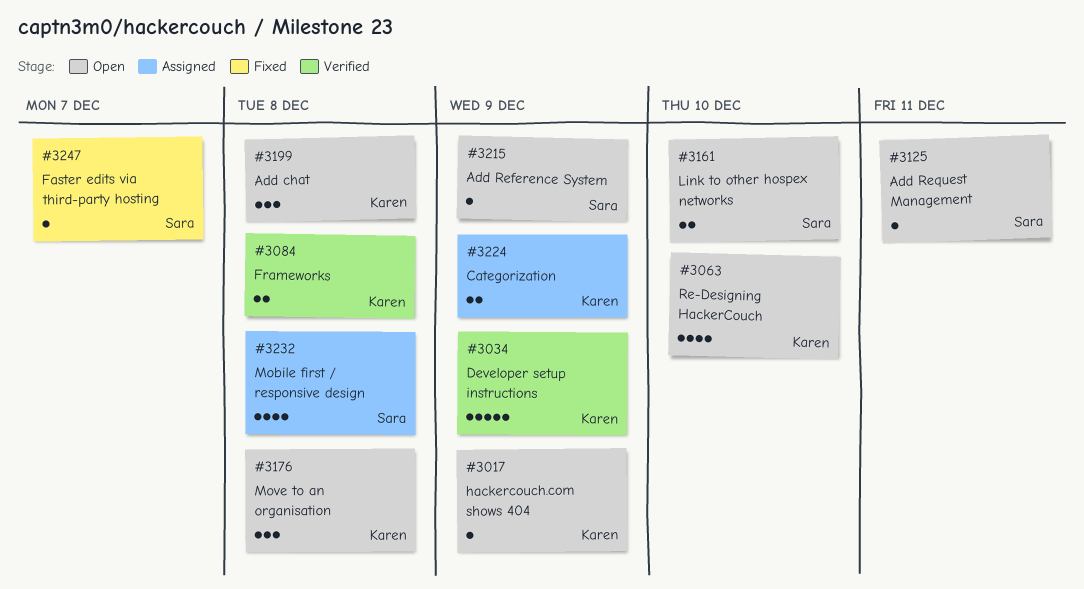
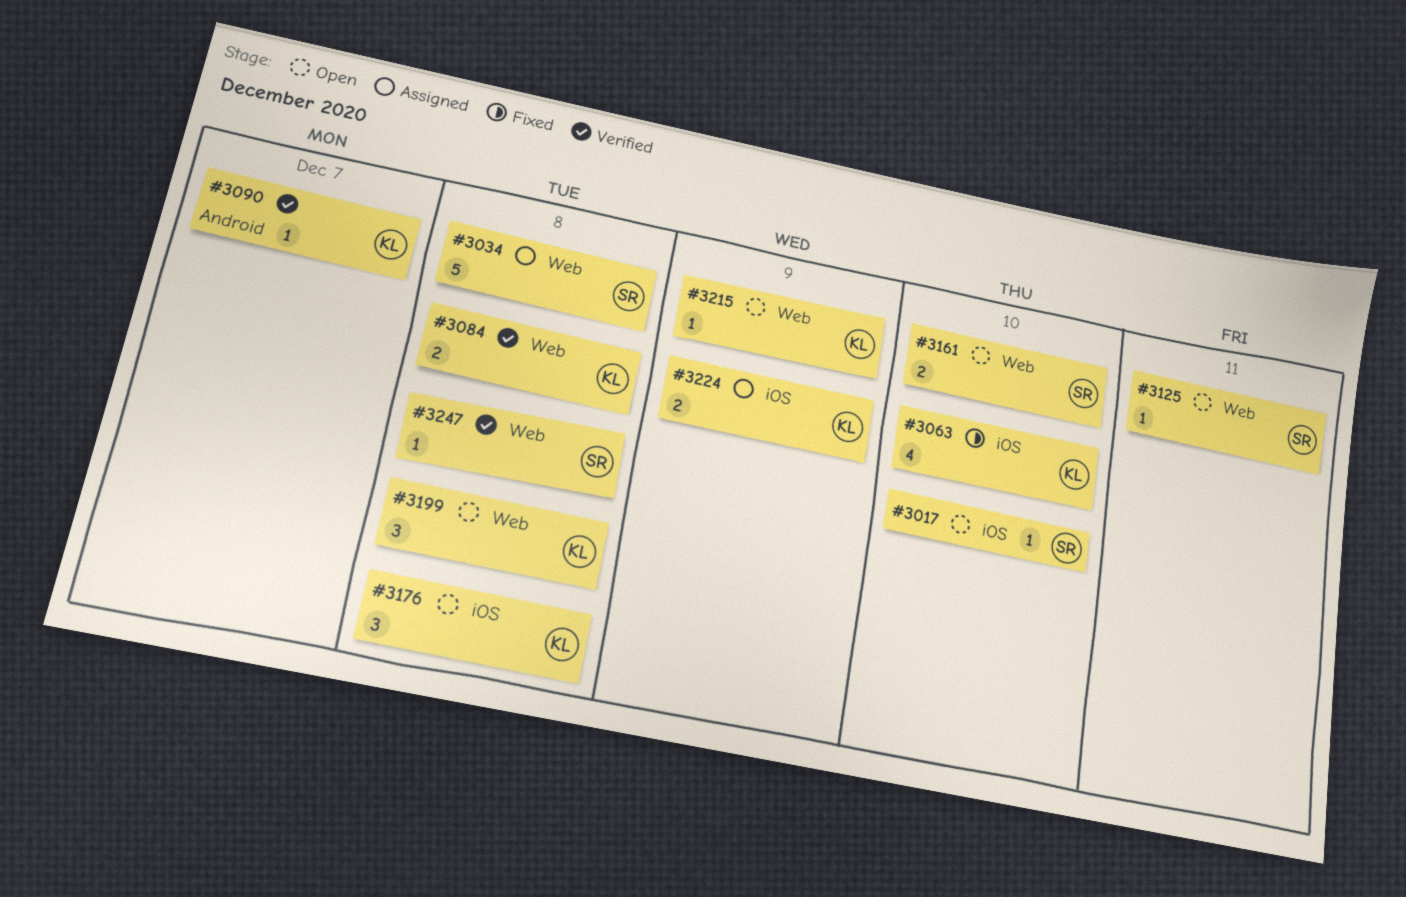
#3017, owner: Karen -> Sara
#3017, due: Dec 9 -> Dec 10
#3034, status: Verified -> Assigned
#3034, owner: Karen -> Sara
#3034, due: Dec 9 -> Dec 8
#3063, status: Open -> Fixed
#3090: none -> present
#3215, owner: Sara -> Karen
#3232: present -> none
#3247, status: Fixed -> Verified
#3247, due: Dec 7 -> Dec 8

